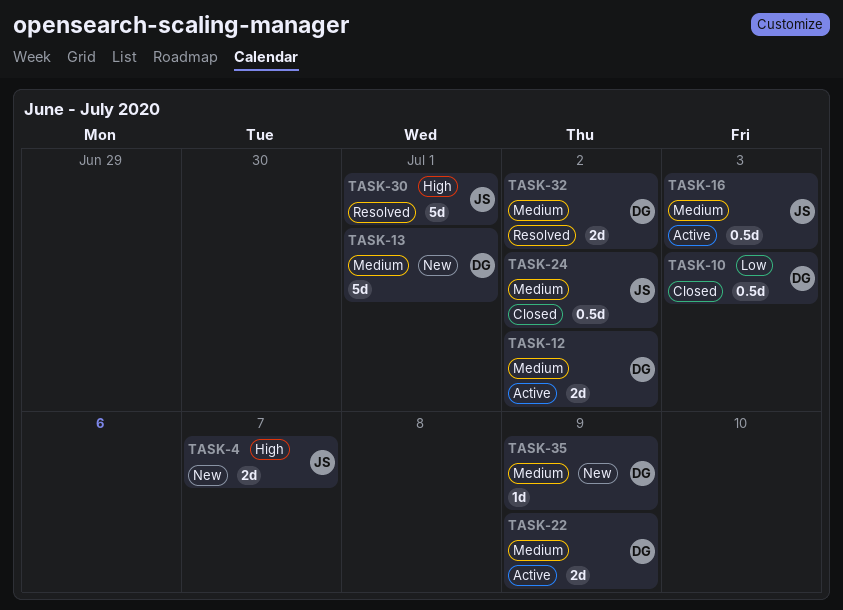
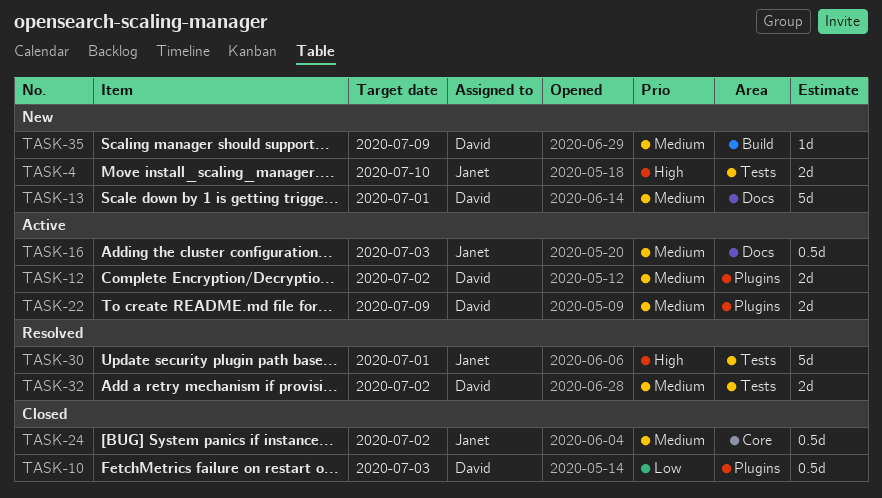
TASK-4, due: Jul 7 -> Jul 10

